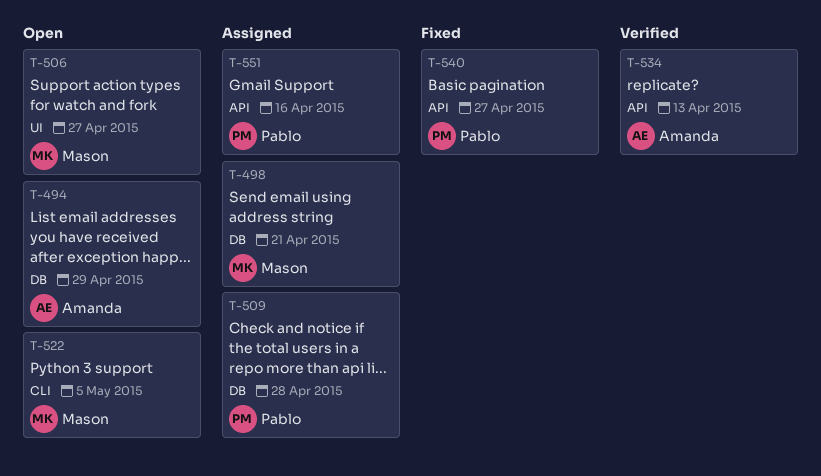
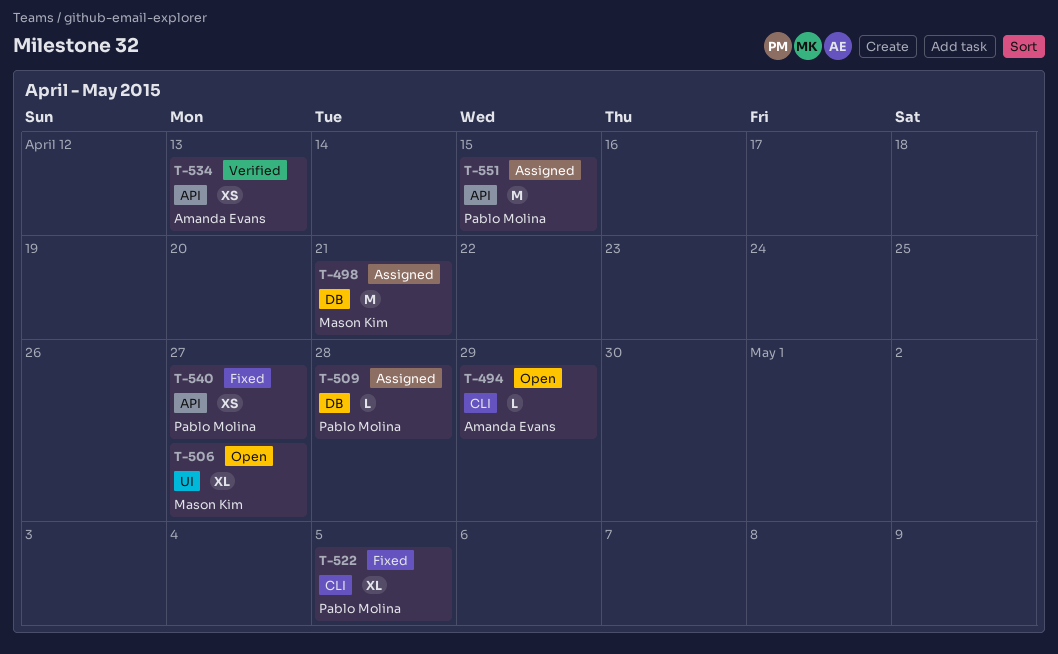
T-494, label: DB -> CLI
T-522, status: Open -> Fixed
T-522, owner: Mason Kim -> Pablo Molina
T-551, due: Apr 16 -> Apr 15

